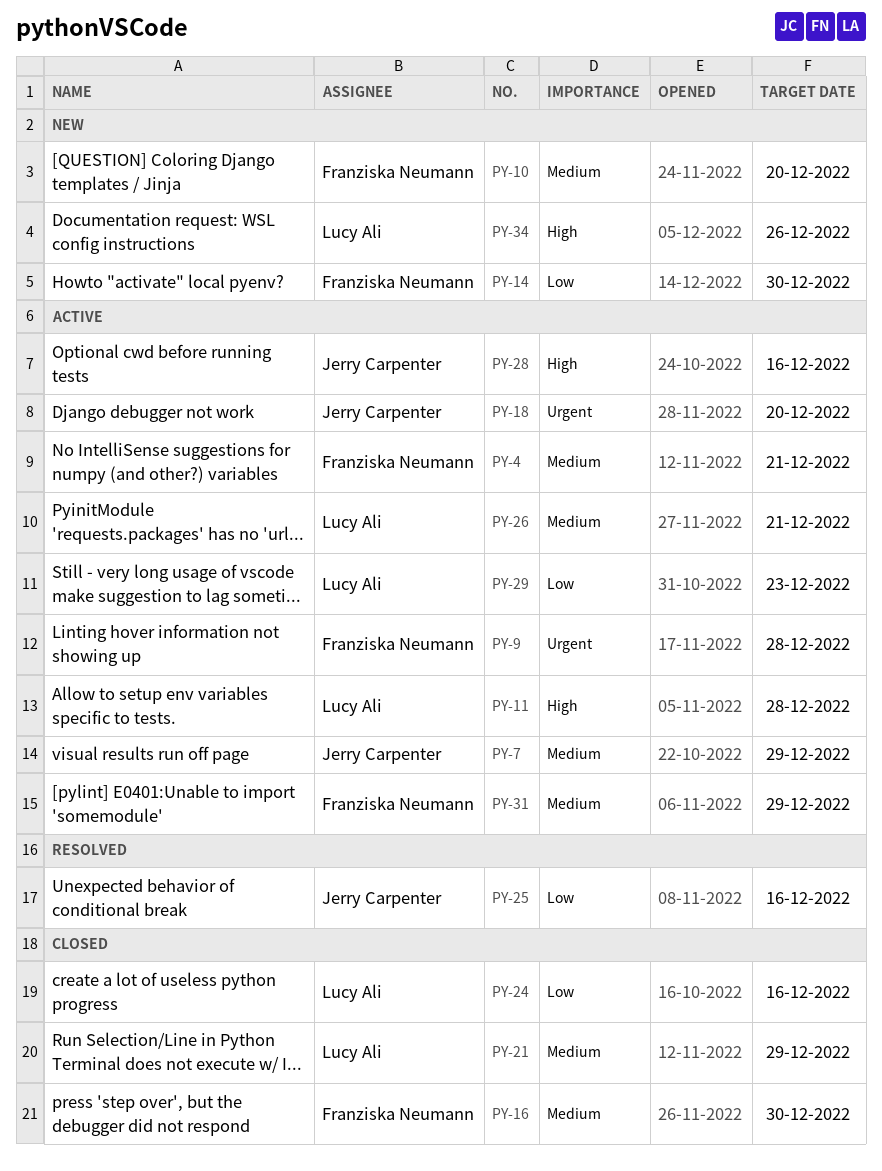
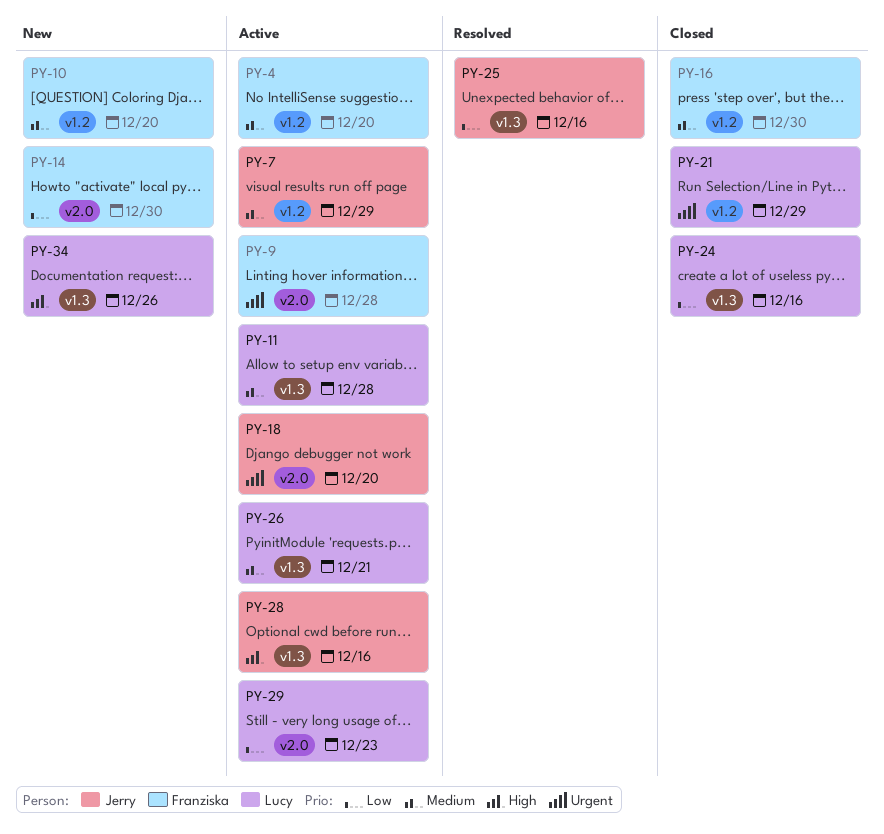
PY-4, due: Dec 21 -> Dec 20
PY-11, priority: High -> Medium
PY-21, priority: Medium -> Urgent
PY-31: present -> none

